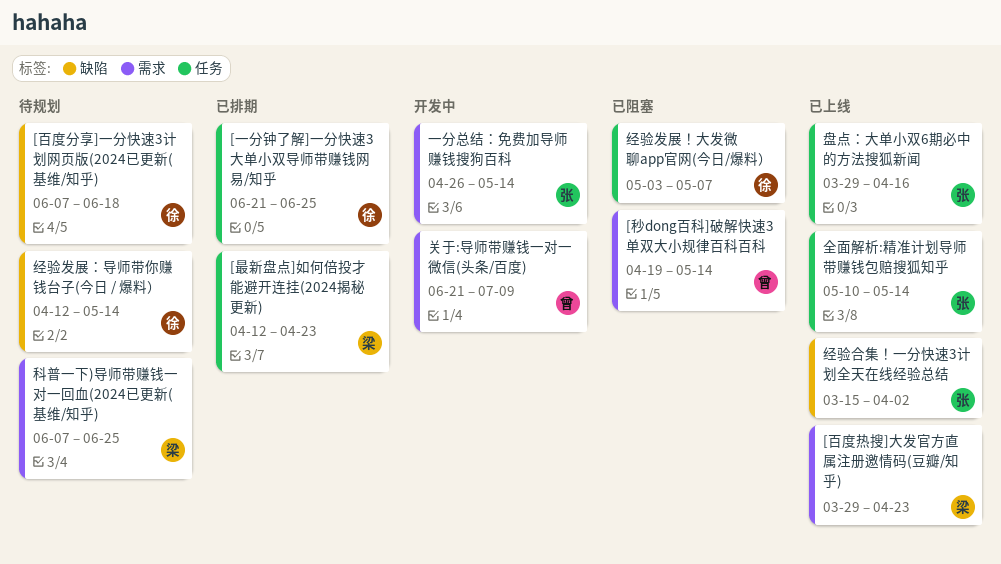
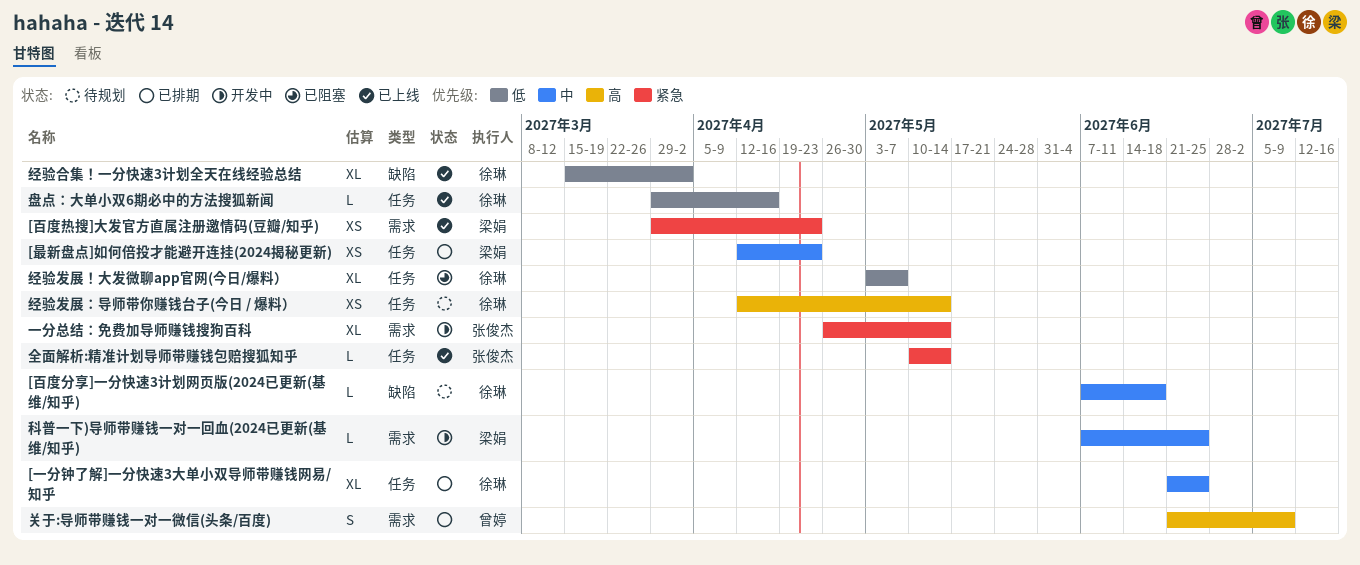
[秒dong百科]破解快速3单双大小规律百科百科: present -> none
关于:导师带赚钱一对一微信(头条/百度), status: 开发中 -> 已排期
盘点：大单小双6期必中的方法搜狐新闻, owner: 张俊杰 -> 徐琳
科普一下)导师带赚钱一对一回血(2024已更新(基维/知乎), status: 待规划 -> 开发中
经验发展：导师带你赚钱台子(今日 / 爆料）, label: 缺陷 -> 任务
经验合集！一分快速3计划全天在线经验总结, owner: 张俊杰 -> 徐琳

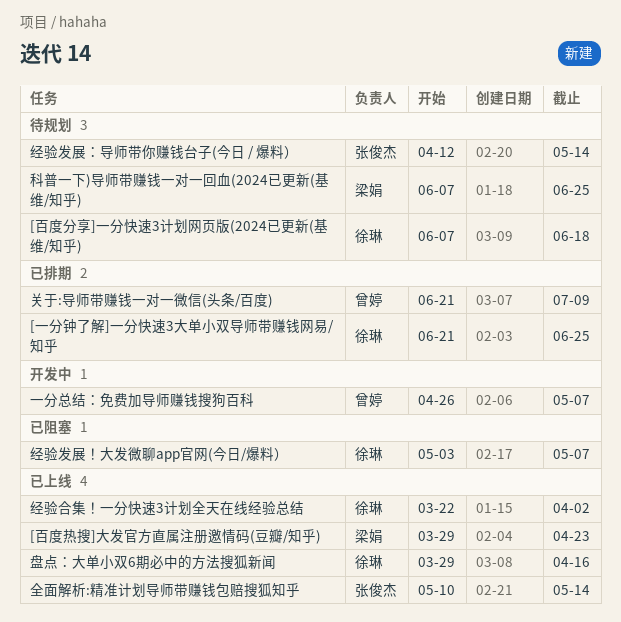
[最新盘点]如何倍投才能避开连挂(2024揭秘更新): present -> none
一分总结：免费加导师赚钱搜狗百科, owner: 张俊杰 -> 曾婷
一分总结：免费加导师赚钱搜狗百科, due: May 14 -> May 7
科普一下)导师带赚钱一对一回血(2024已更新(基维/知乎), status: 开发中 -> 待规划
经验发展：导师带你赚钱台子(今日 / 爆料）, owner: 徐琳 -> 张俊杰
经验合集！一分快速3计划全天在线经验总结, start: Mar 15 -> Mar 22

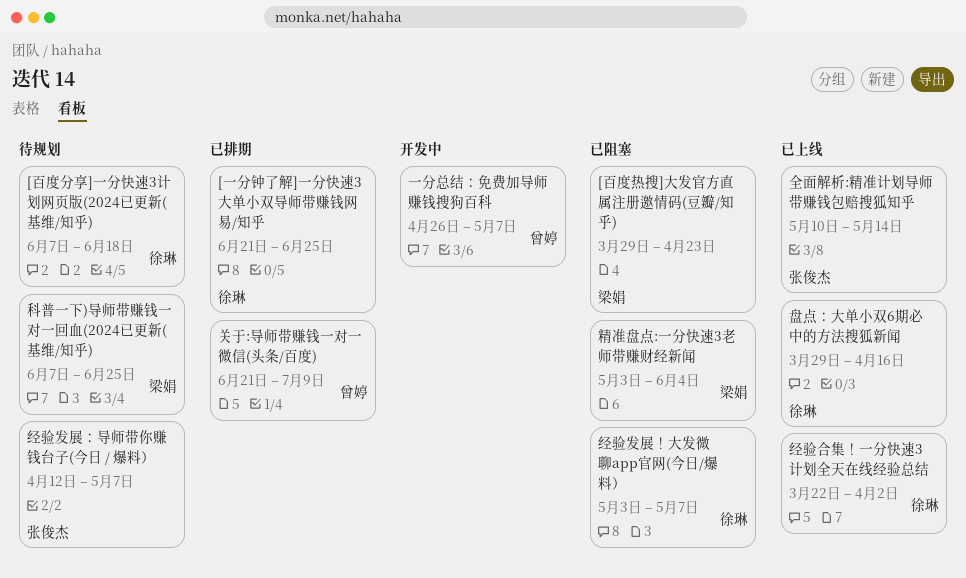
[百度热搜]大发官方直属注册邀情码(豆瓣/知乎), status: 已上线 -> 已阻塞
精准盘点:一分快速3老师带赚财经新闻: none -> present
经验发展：导师带你赚钱台子(今日 / 爆料）, due: May 14 -> May 7

